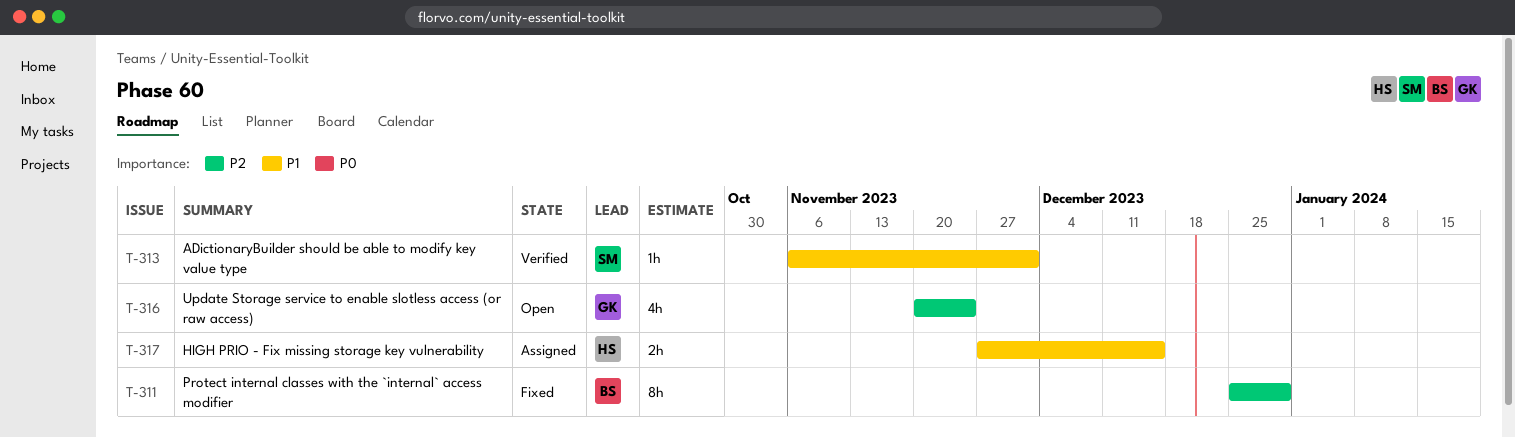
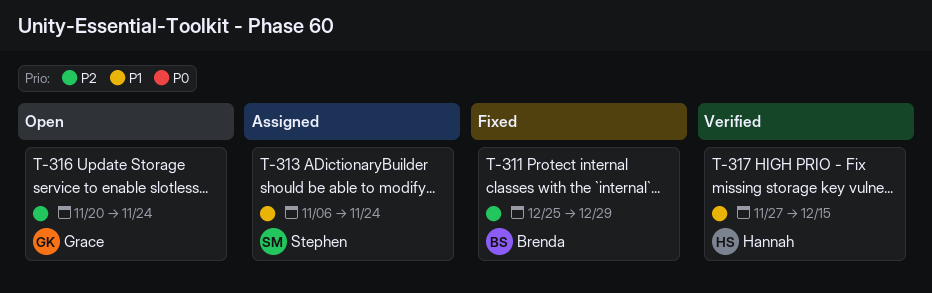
T-313, status: Verified -> Assigned
T-313, due: Dec 1 -> Nov 24
T-317, status: Assigned -> Verified

